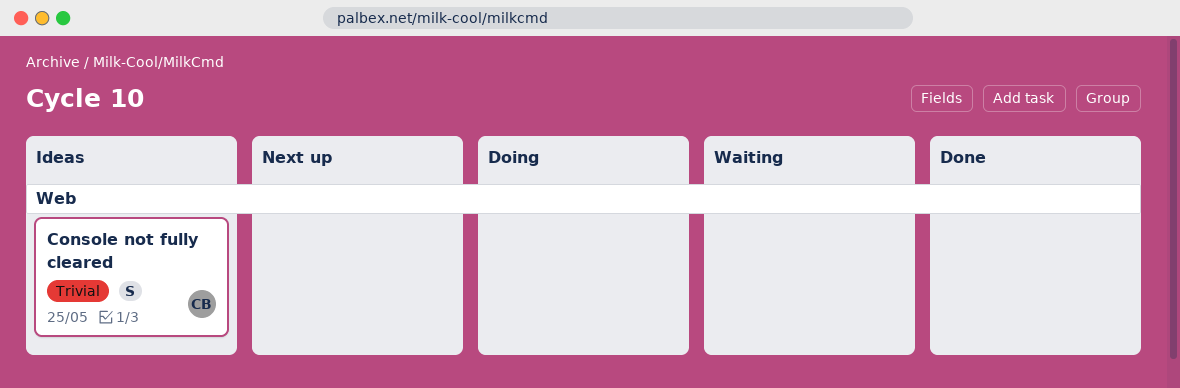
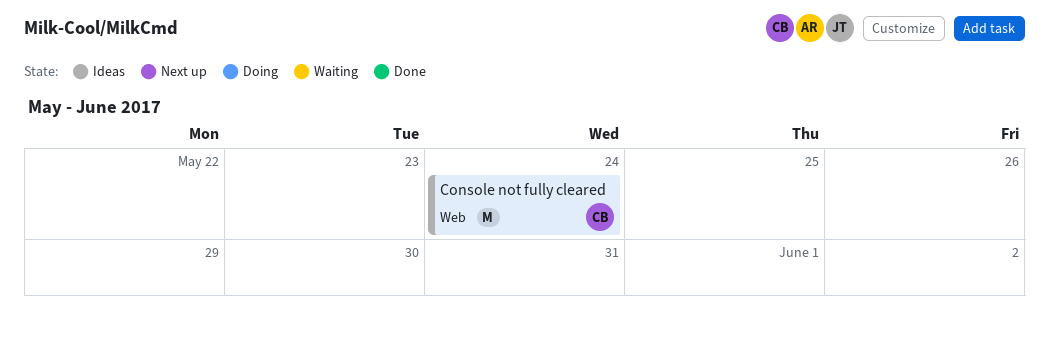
Console not fully cleared, estimate: S -> M
Console not fully cleared, due: May 25 -> May 24

